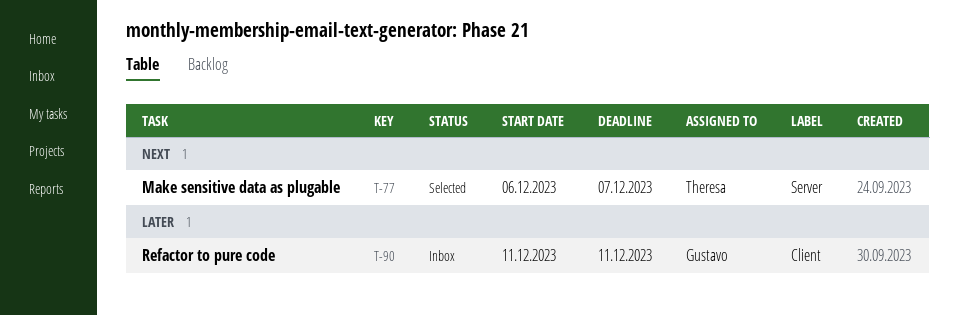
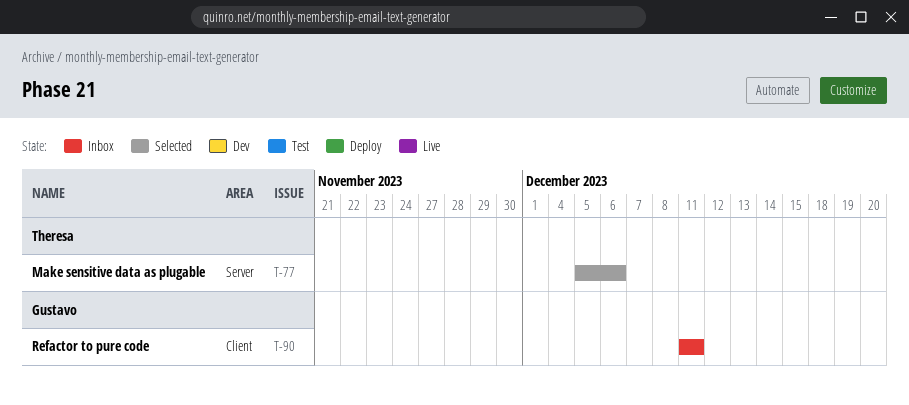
T-77, start: Dec 6 -> Dec 5
T-77, due: Dec 7 -> Dec 6

